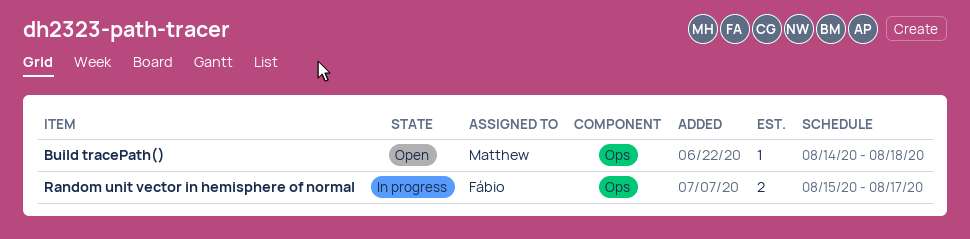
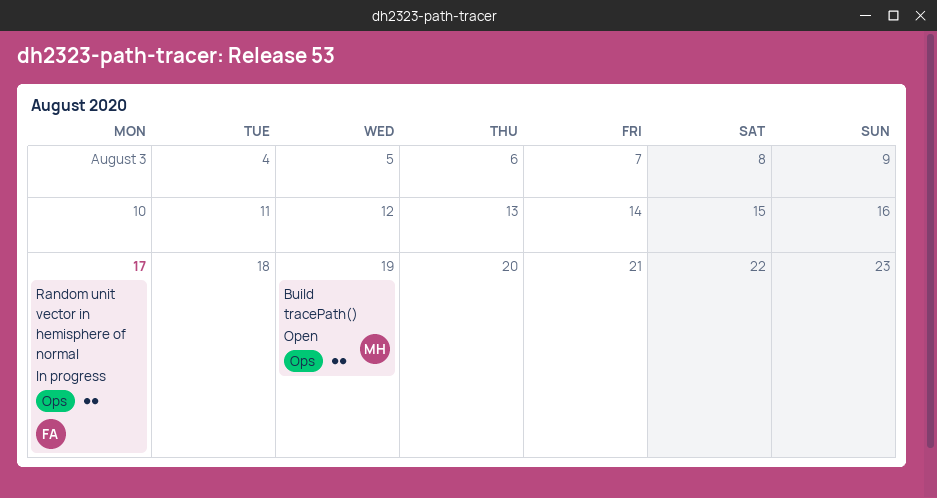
Build tracePath(), estimate: 1 -> 2
Build tracePath(), due: Aug 18 -> Aug 19

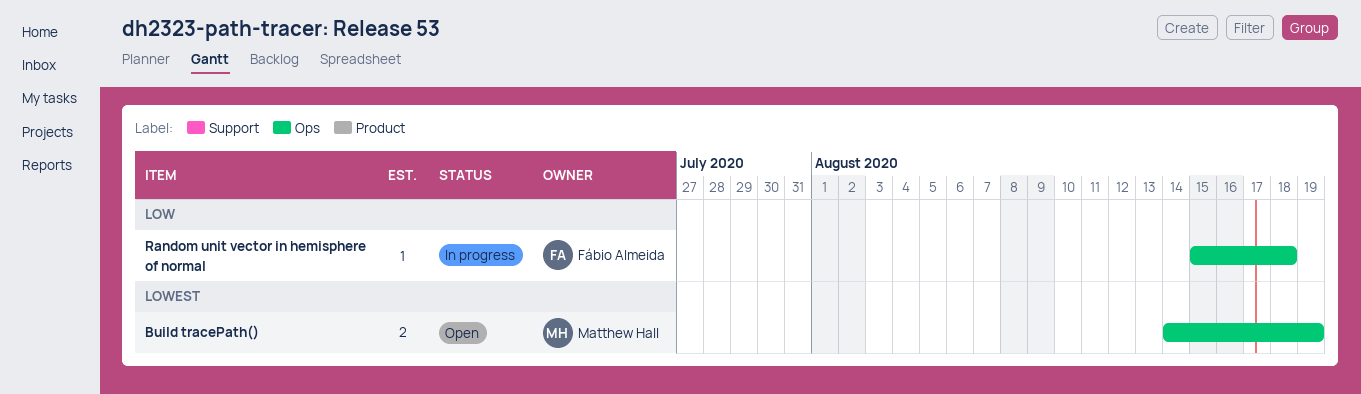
Random unit vector in hemisphere of normal, estimate: 2 -> 1
Random unit vector in hemisphere of normal, due: Aug 17 -> Aug 18

